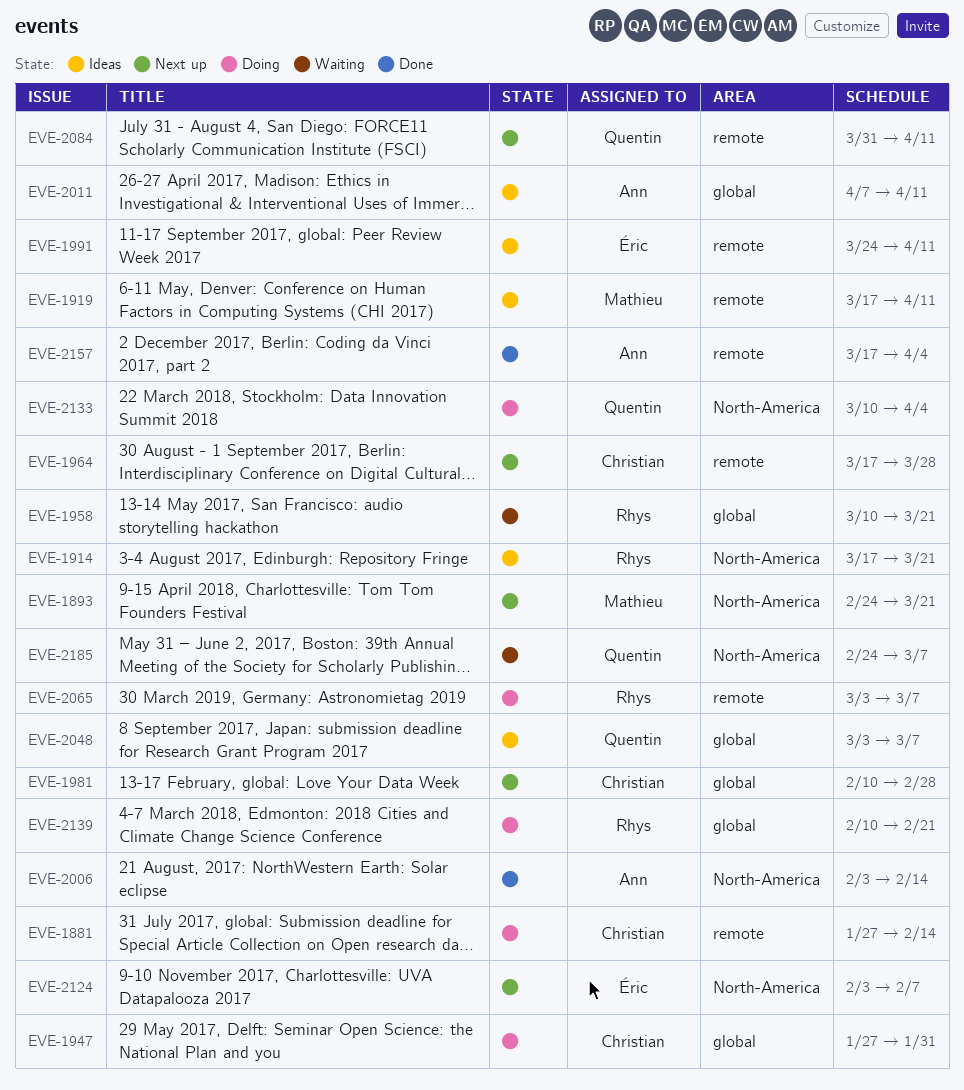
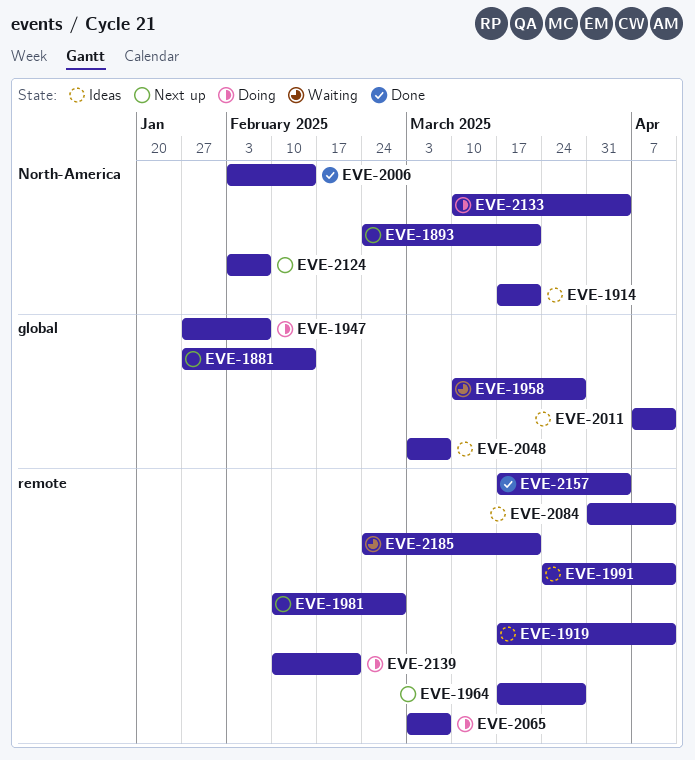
EVE-1881, status: Doing -> Next up
EVE-1881, label: remote -> global
EVE-1947, due: Jan 31 -> Feb 7
EVE-1958, due: Mar 21 -> Mar 28
EVE-1981, label: global -> remote
EVE-2084, status: Next up -> Ideas
EVE-2139, label: global -> remote
EVE-2185, label: North-America -> remote
EVE-2185, due: Mar 7 -> Mar 21

